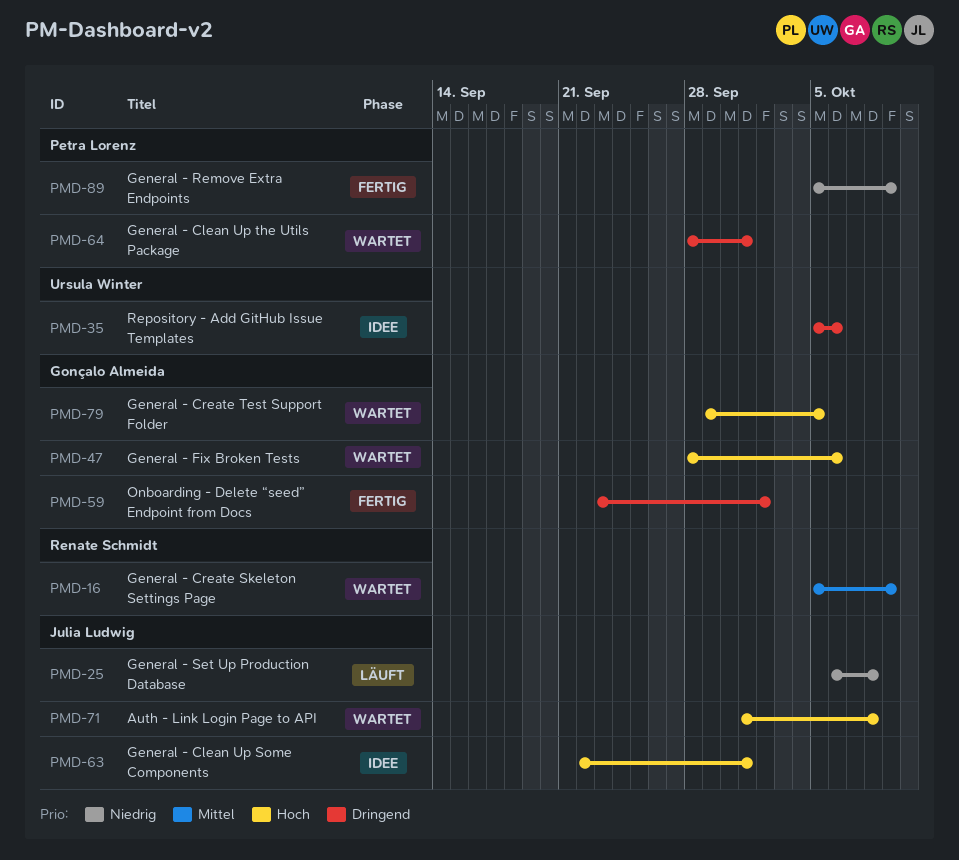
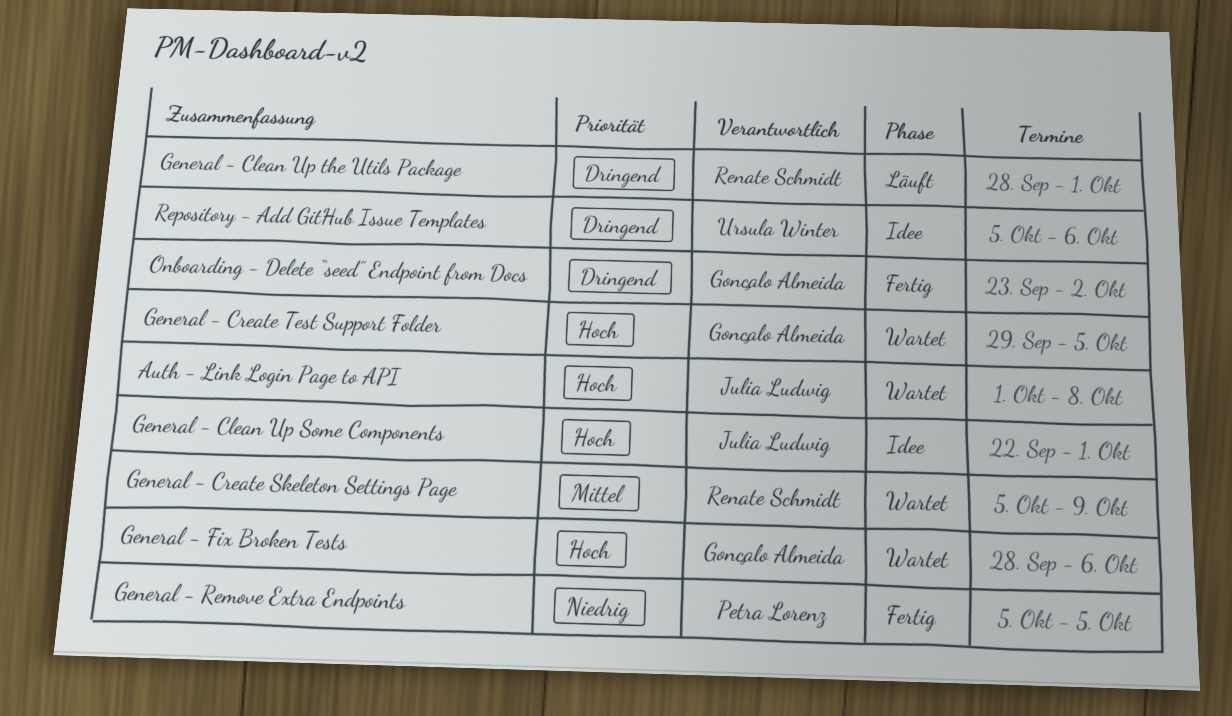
General - Clean Up the Utils Package, status: Wartet -> Läuft
General - Clean Up the Utils Package, owner: Petra Lorenz -> Renate Schmidt
General - Remove Extra Endpoints, due: Oct 9 -> Oct 5
General - Set Up Production Database: present -> none

